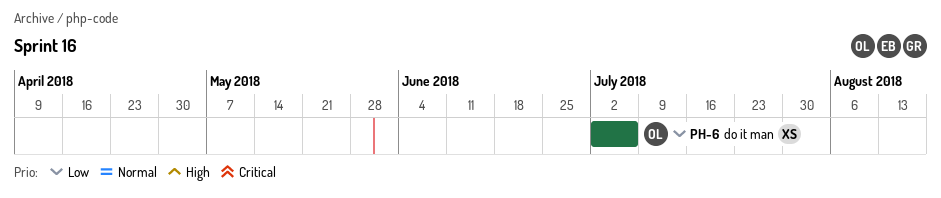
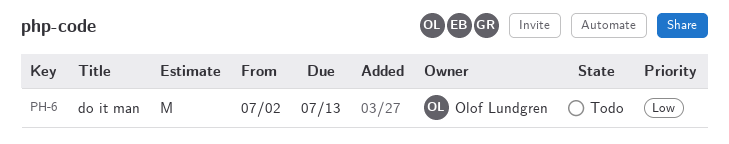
PH-6, estimate: XS -> M
PH-6, due: Jul 6 -> Jul 13

